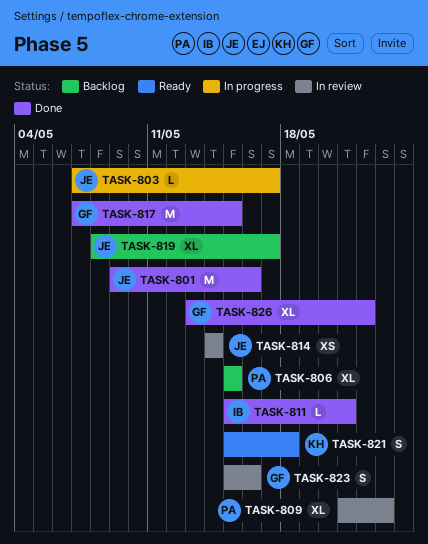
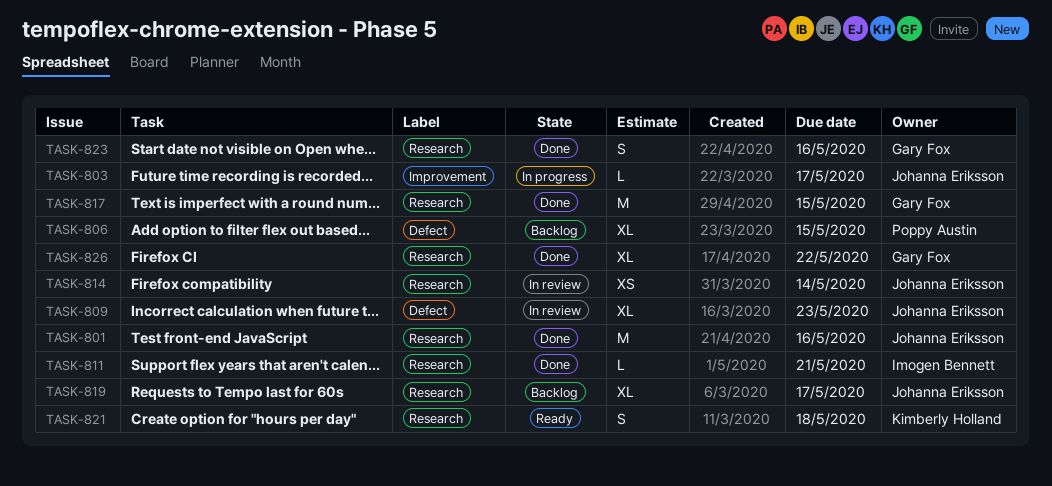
TASK-809, owner: Poppy Austin -> Johanna Eriksson
TASK-823, status: In review -> Done

